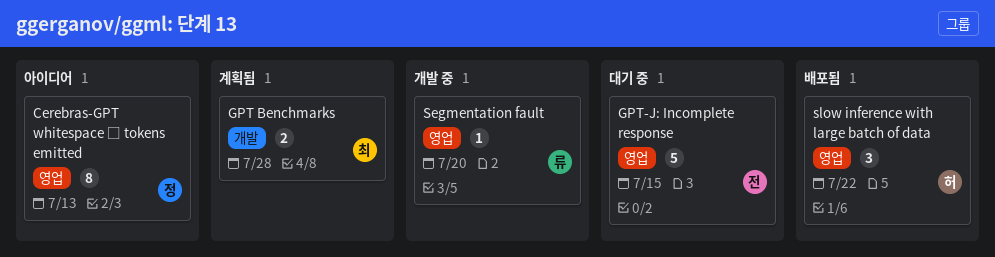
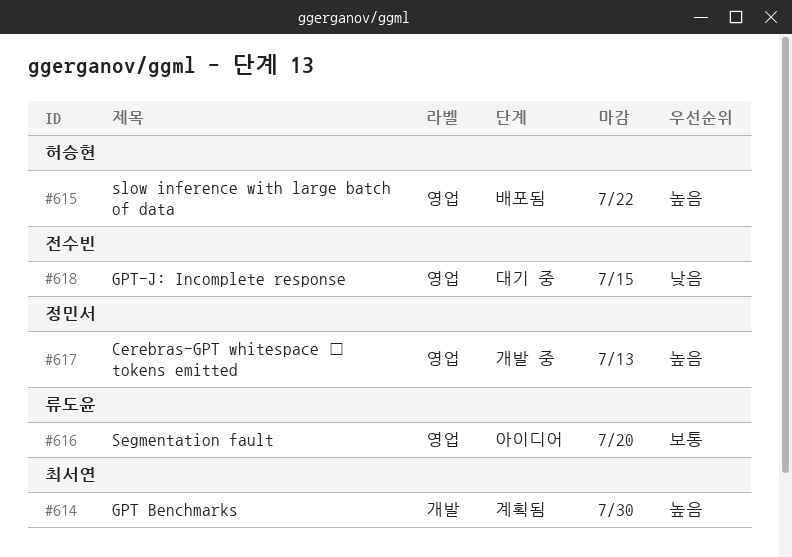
Cerebras-GPT whitespace □ tokens emitted, status: 아이디어 -> 개발 중
GPT Benchmarks, due: Jul 28 -> Jul 30
Segmentation fault, status: 개발 중 -> 아이디어

